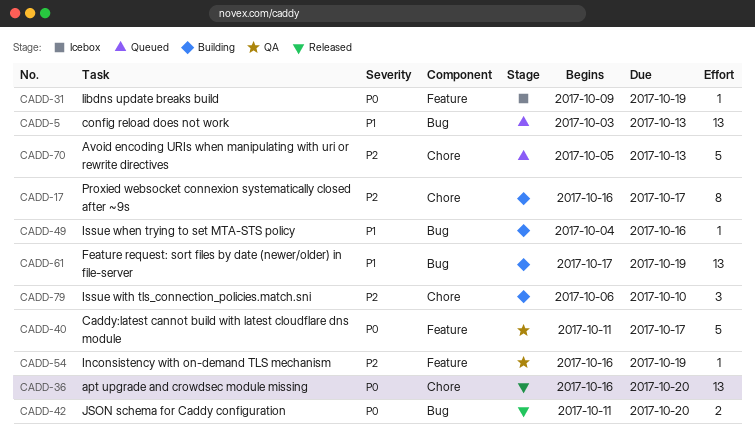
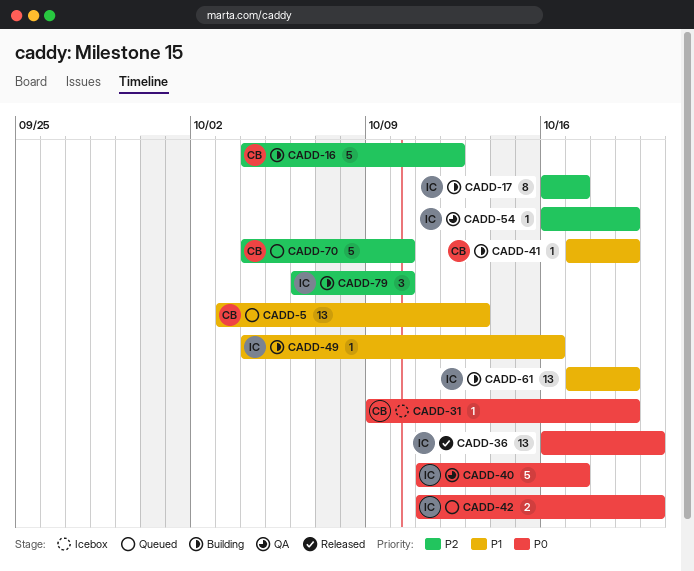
CADD-16: none -> present
CADD-41: none -> present
CADD-42, status: Released -> Queued
CADD-70, start: Oct 5 -> Oct 4
CADD-70, due: Oct 13 -> Oct 10

